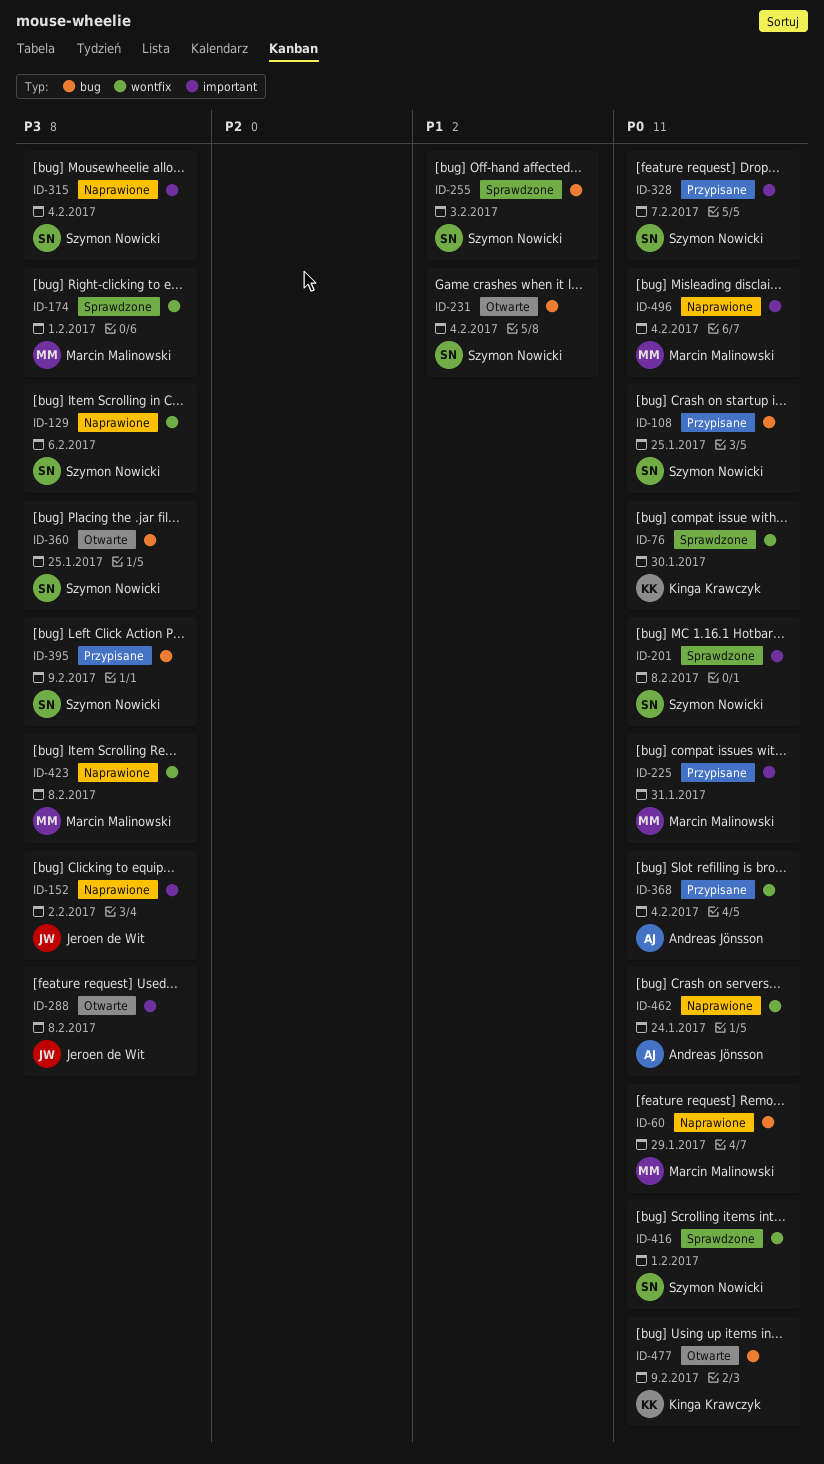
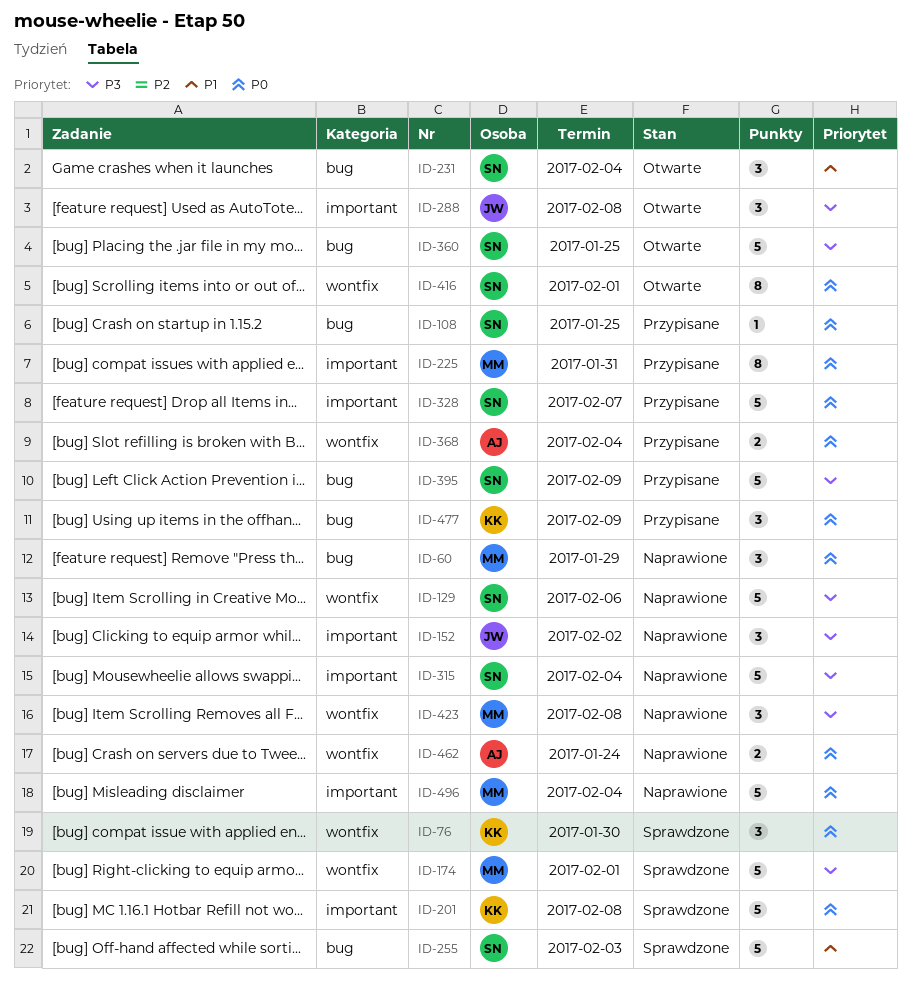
ID-201, owner: Szymon Nowicki -> Kinga Krawczyk
ID-416, status: Sprawdzone -> Otwarte
ID-477, status: Otwarte -> Przypisane

